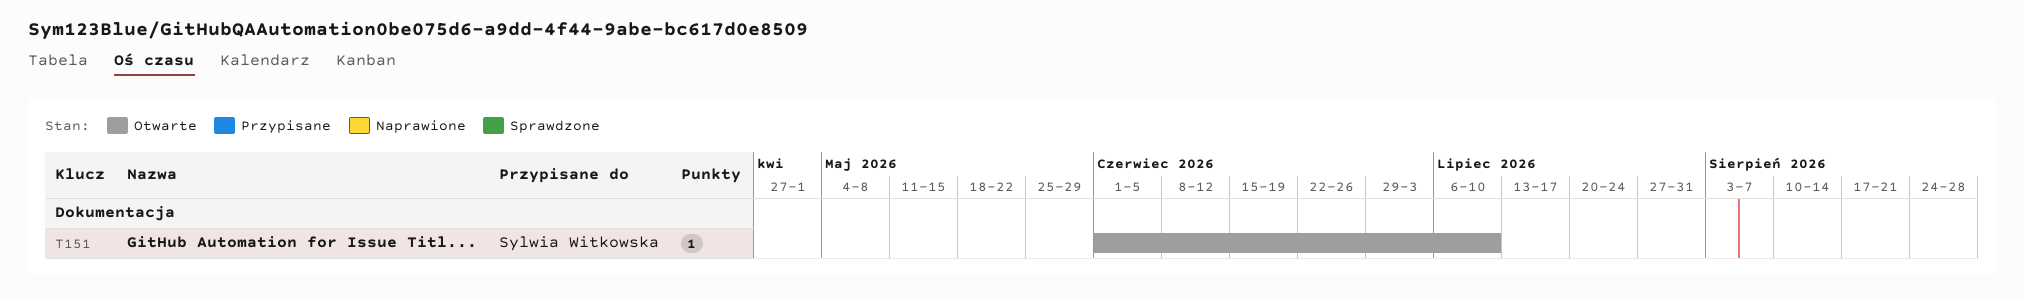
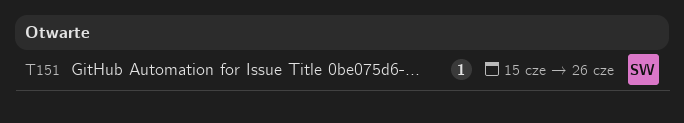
T151, start: Jun 1 -> Jun 15
T151, due: Jul 10 -> Jun 26

